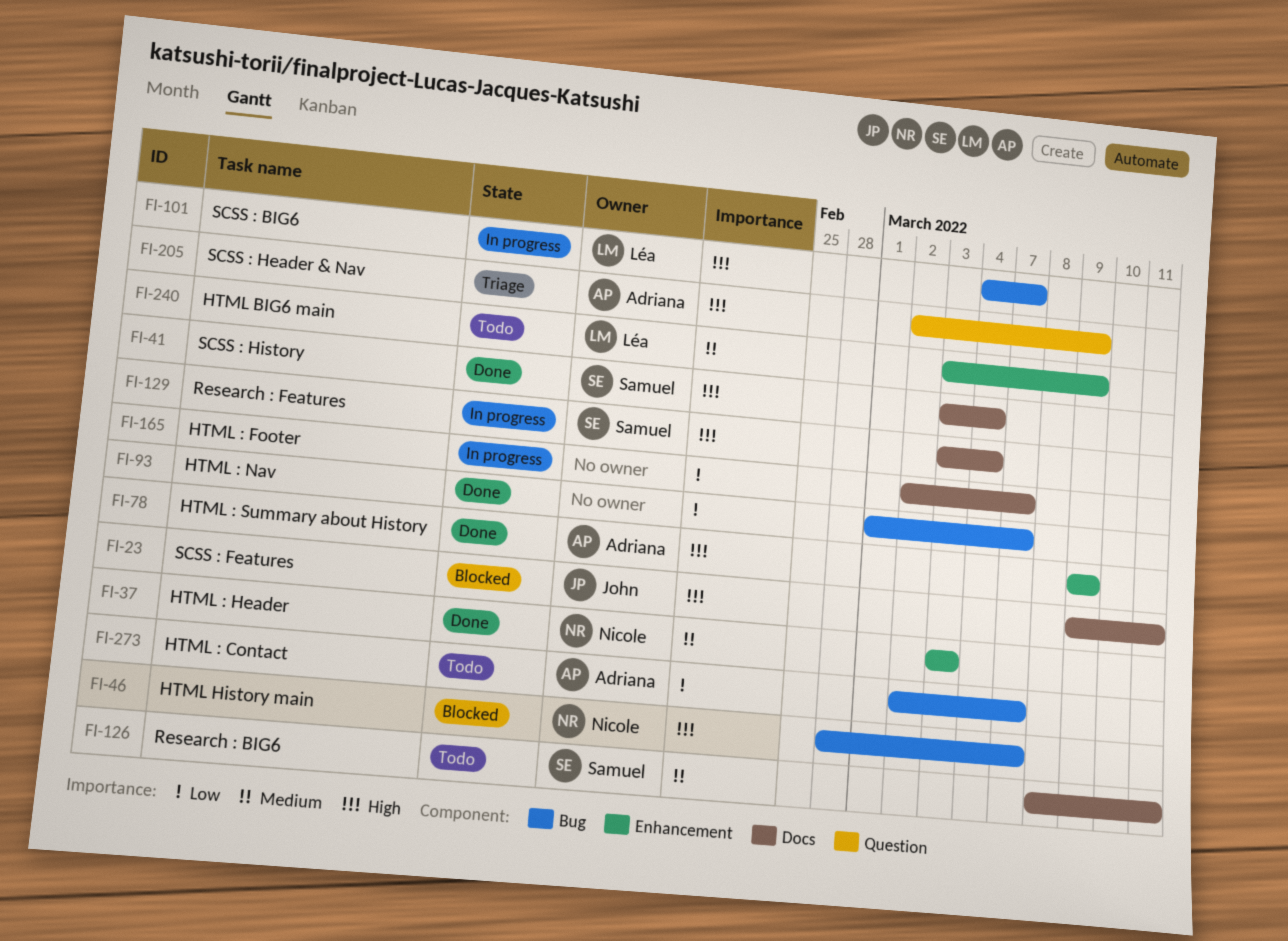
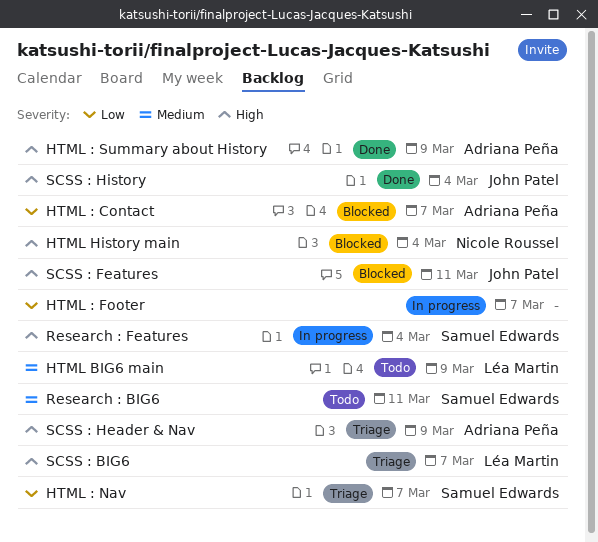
HTML : Contact, status: Todo -> Blocked
HTML : Header: present -> none
HTML : Nav, status: Done -> Triage
HTML : Nav, owner: none -> Samuel Edwards
HTML History main, due: Mar 7 -> Mar 4
SCSS : BIG6, status: In progress -> Triage
SCSS : History, owner: Samuel Edwards -> John Patel

